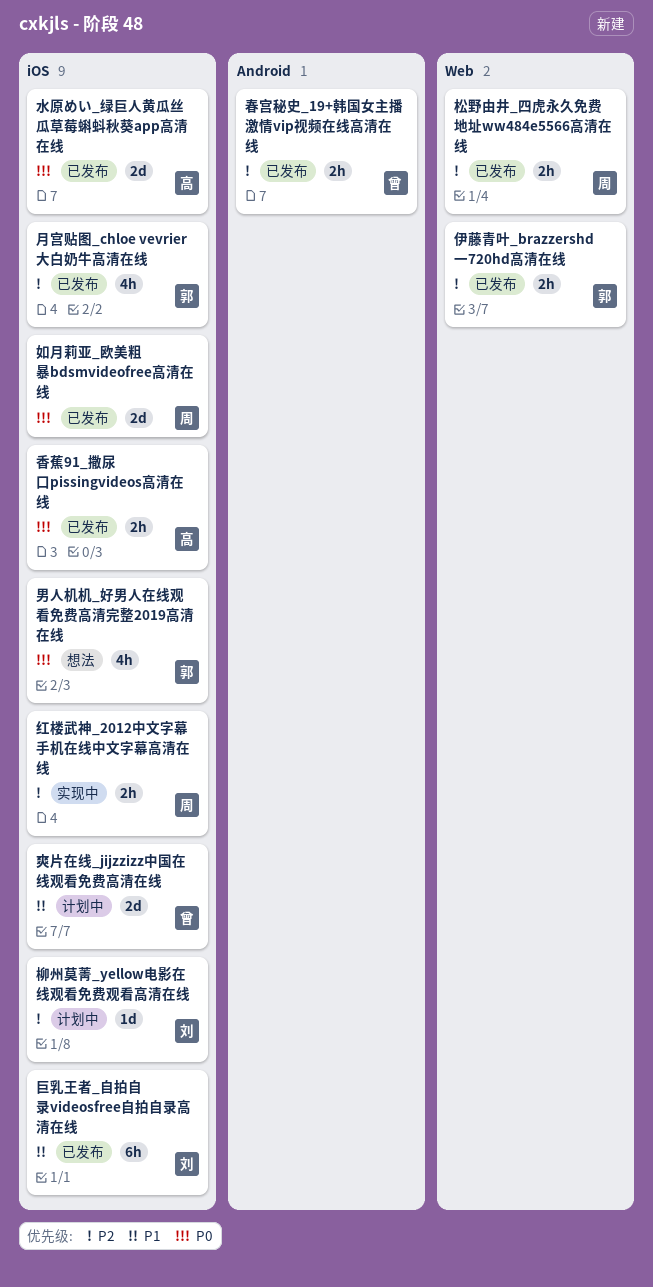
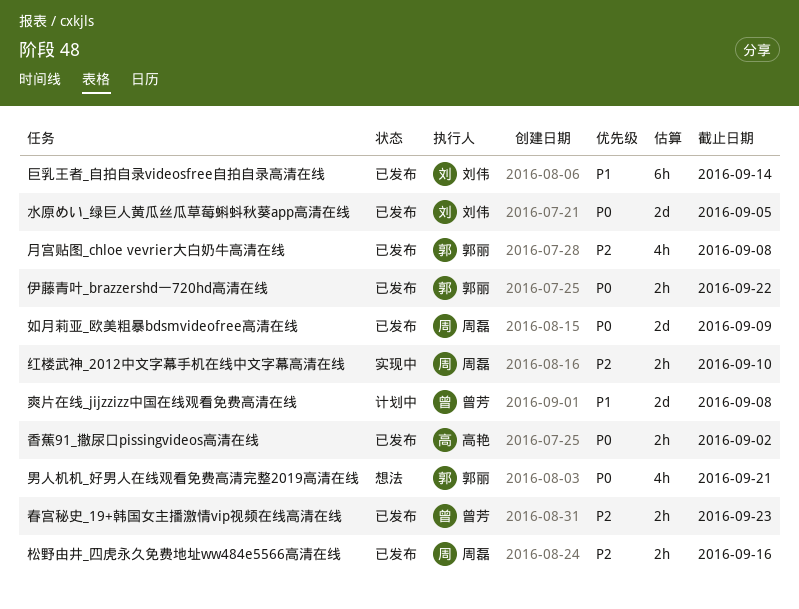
伊藤青叶_brazzershd一720hd高清在线, priority: P2 -> P0
柳州莫菁_yellow电影在线观看免费观看高清在线: present -> none
水原めい_绿巨人黄瓜丝瓜草莓蝌蚪秋葵app高清在线, owner: 高艳 -> 刘伟

